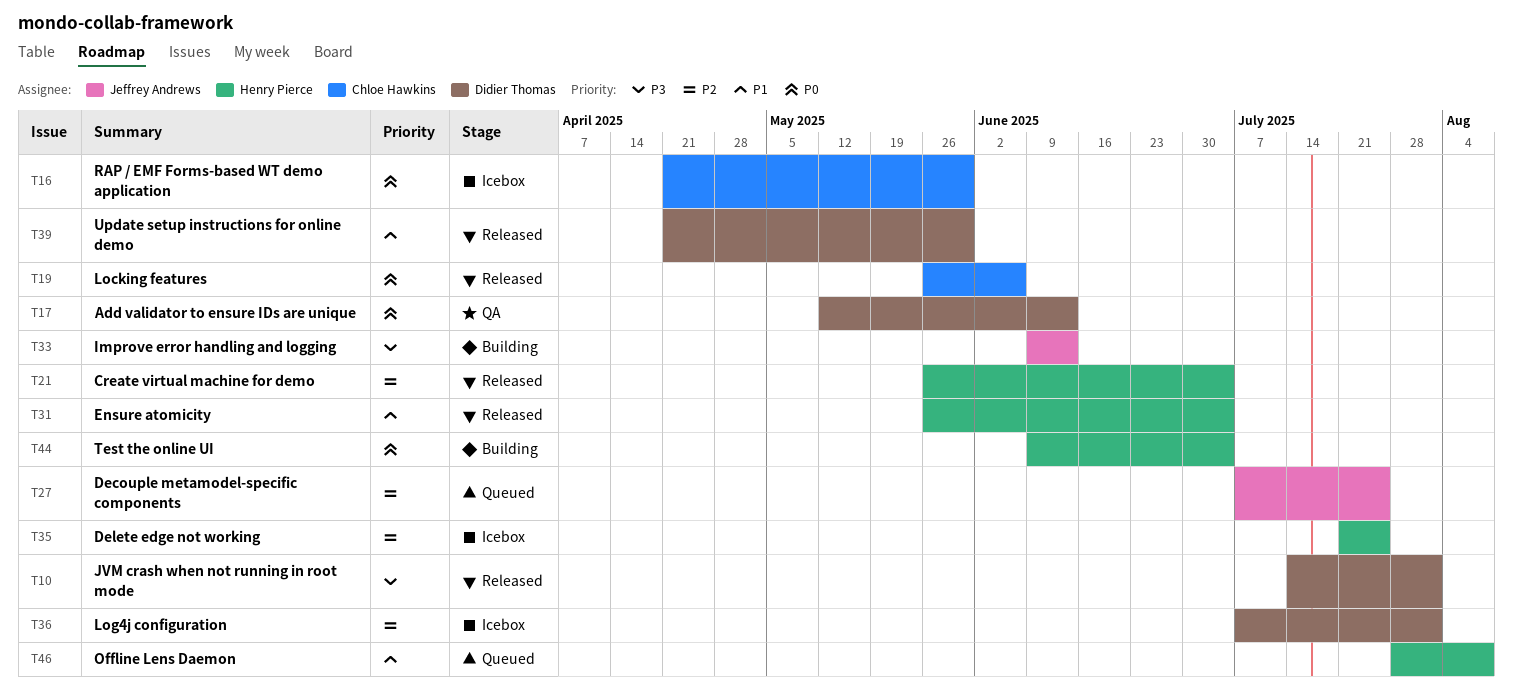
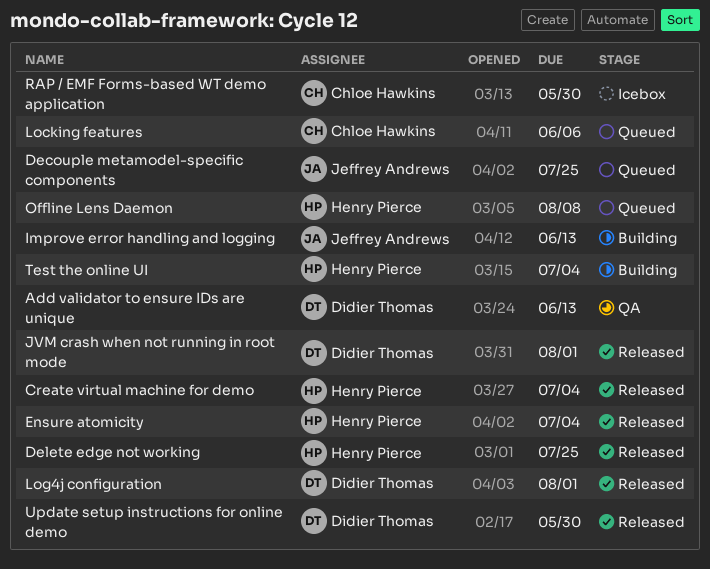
Delete edge not working, status: Icebox -> Released
Locking features, status: Released -> Queued
Log4j configuration, status: Icebox -> Released

